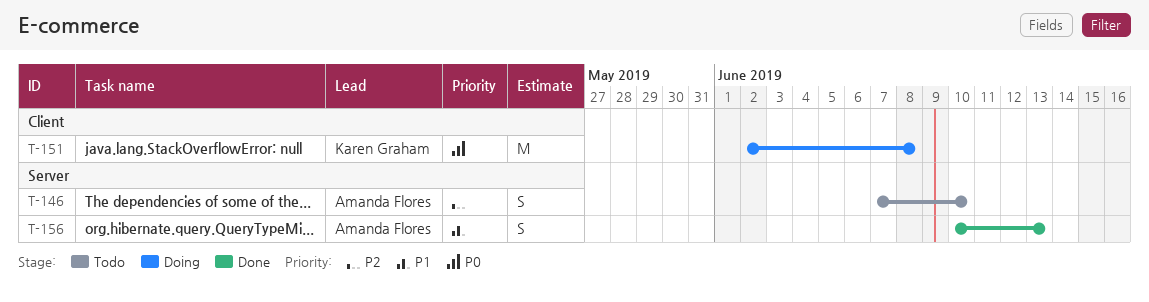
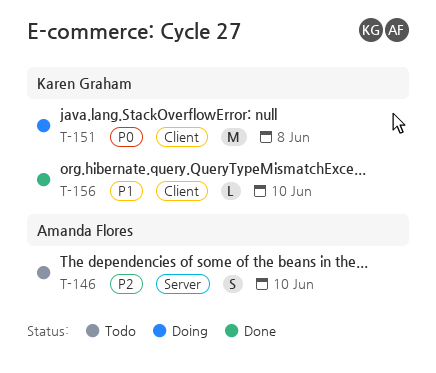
T-156, owner: Amanda Flores -> Karen Graham
T-156, label: Server -> Client
T-156, estimate: S -> L
T-156, due: Jun 13 -> Jun 10

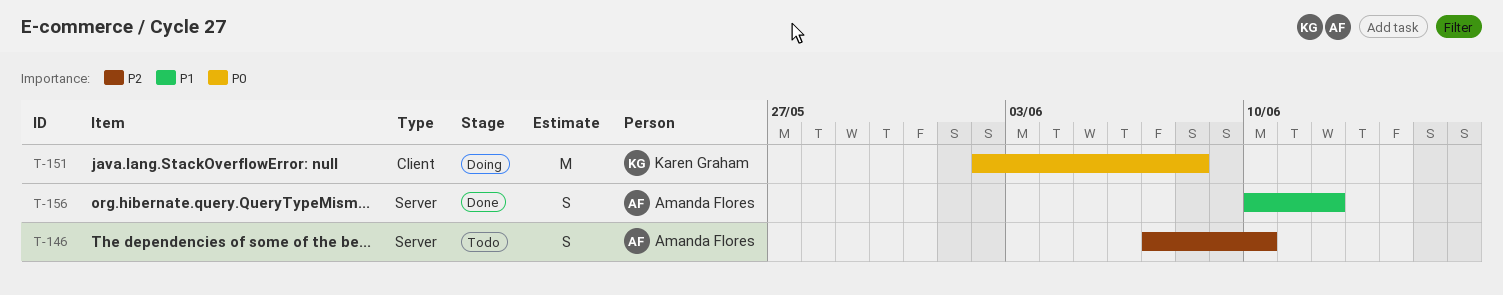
T-156, owner: Karen Graham -> Amanda Flores
T-156, label: Client -> Server
T-156, estimate: L -> S
T-156, due: Jun 10 -> Jun 12

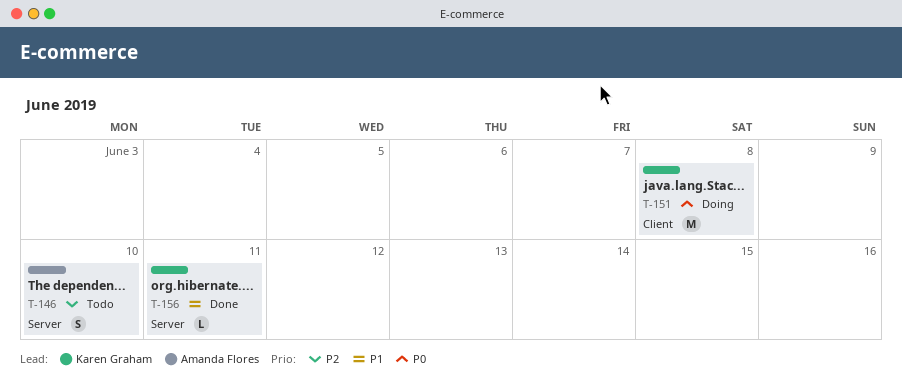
T-156, owner: Amanda Flores -> Karen Graham
T-156, estimate: S -> L
T-156, due: Jun 12 -> Jun 11

